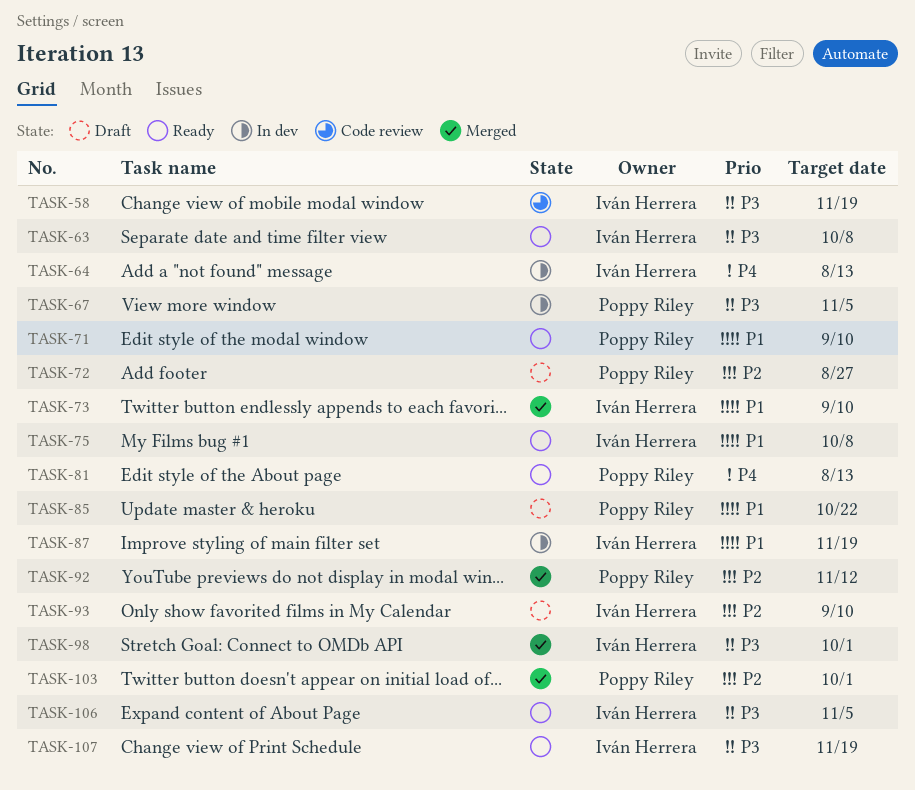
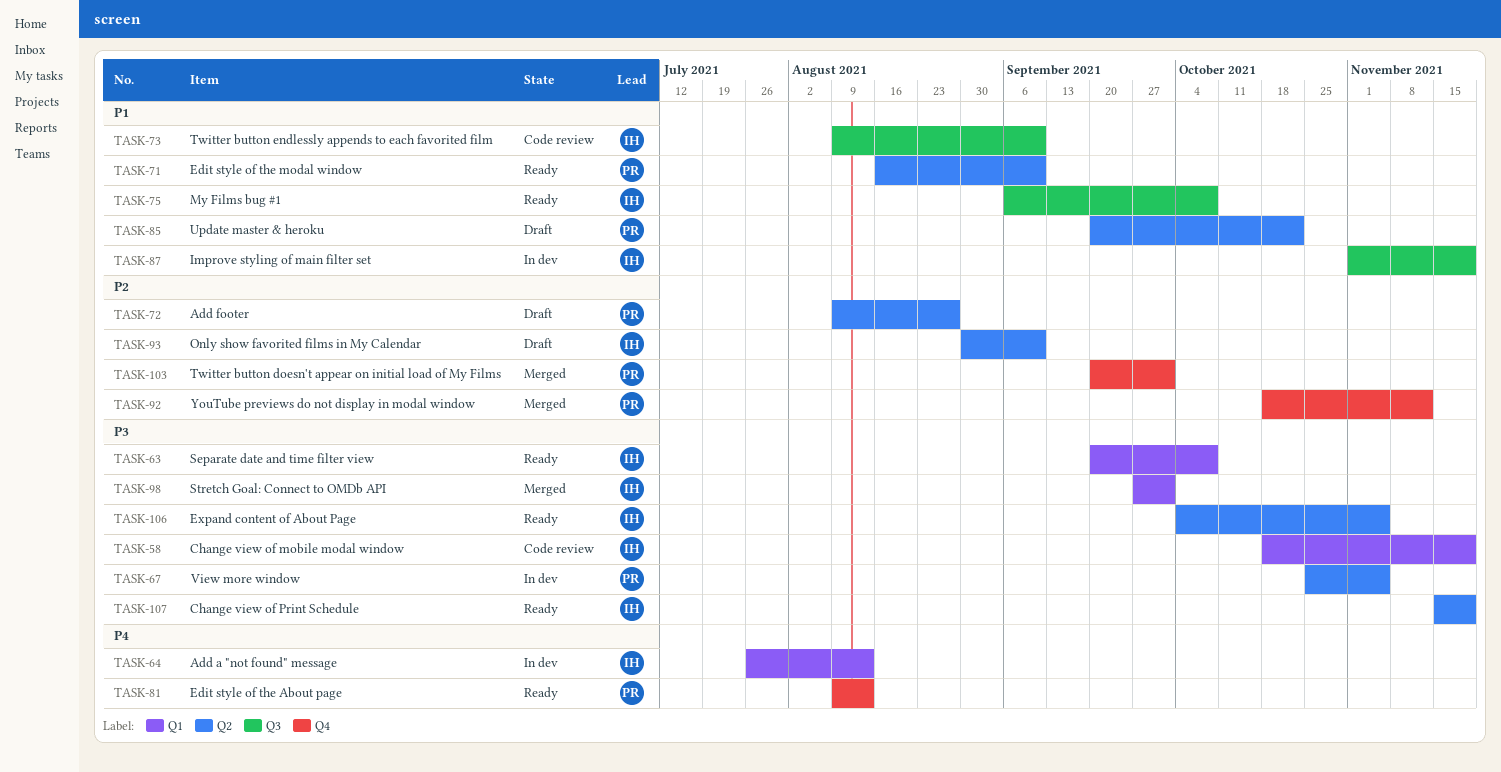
TASK-73, status: Merged -> Code review

